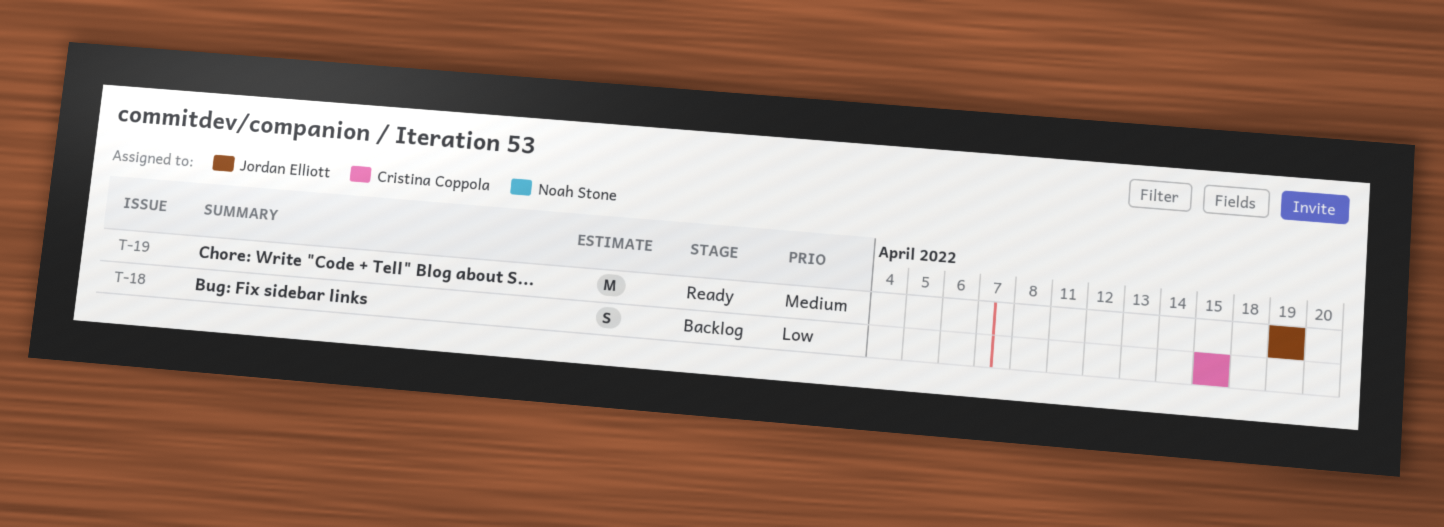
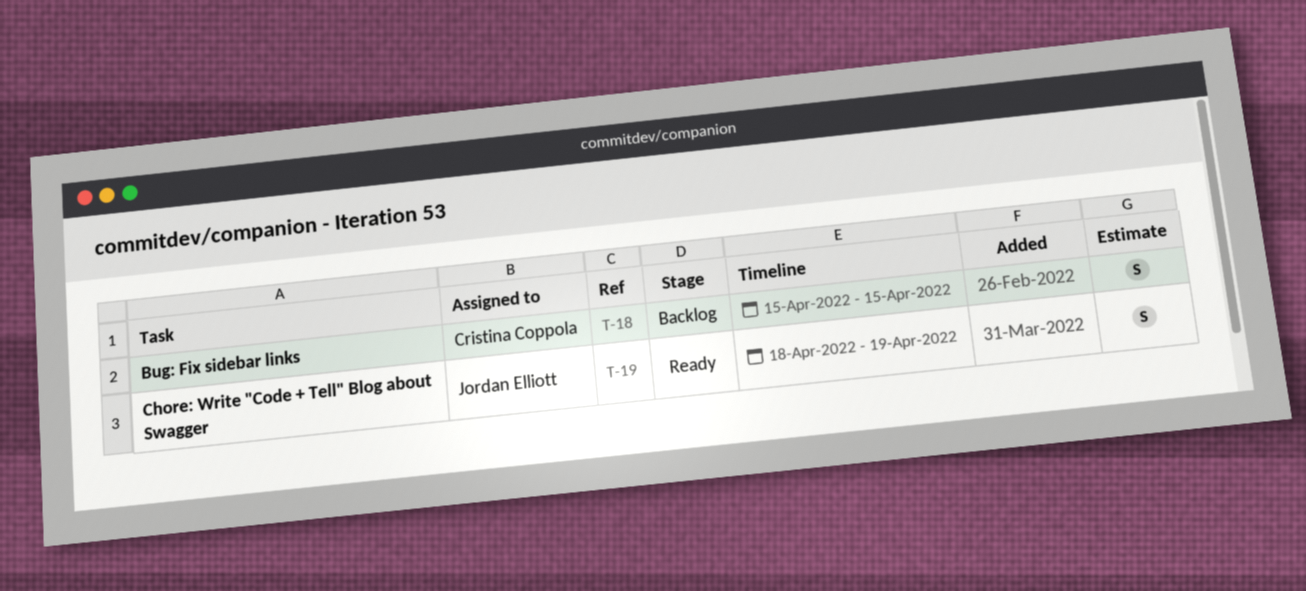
T-19, estimate: M -> S
T-19, start: Apr 19 -> Apr 18

